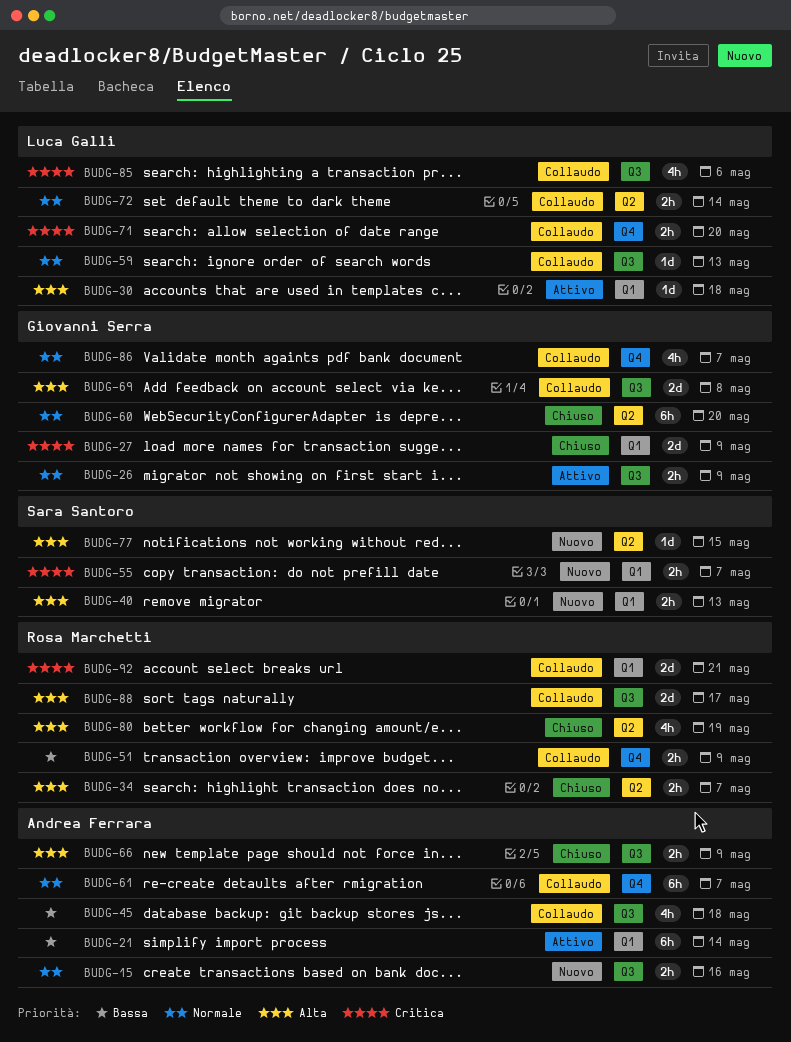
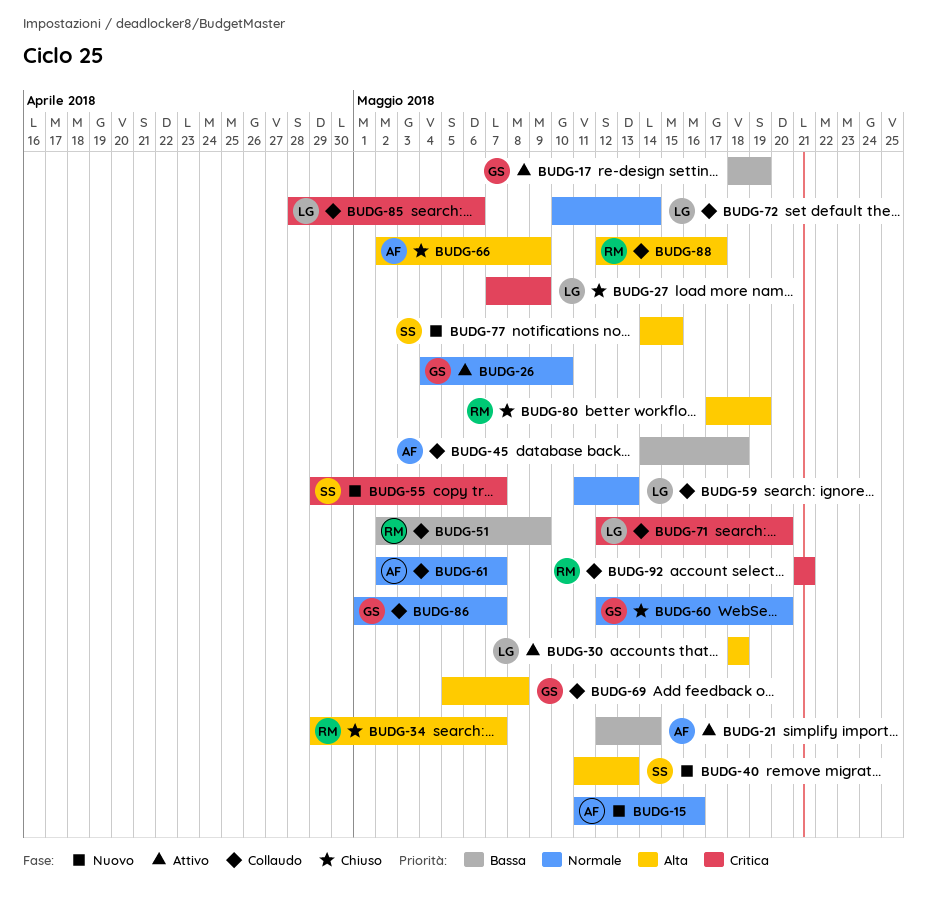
BUDG-17: none -> present
BUDG-26, due: May 9 -> May 10
BUDG-27, owner: Giovanni Serra -> Luca Galli

